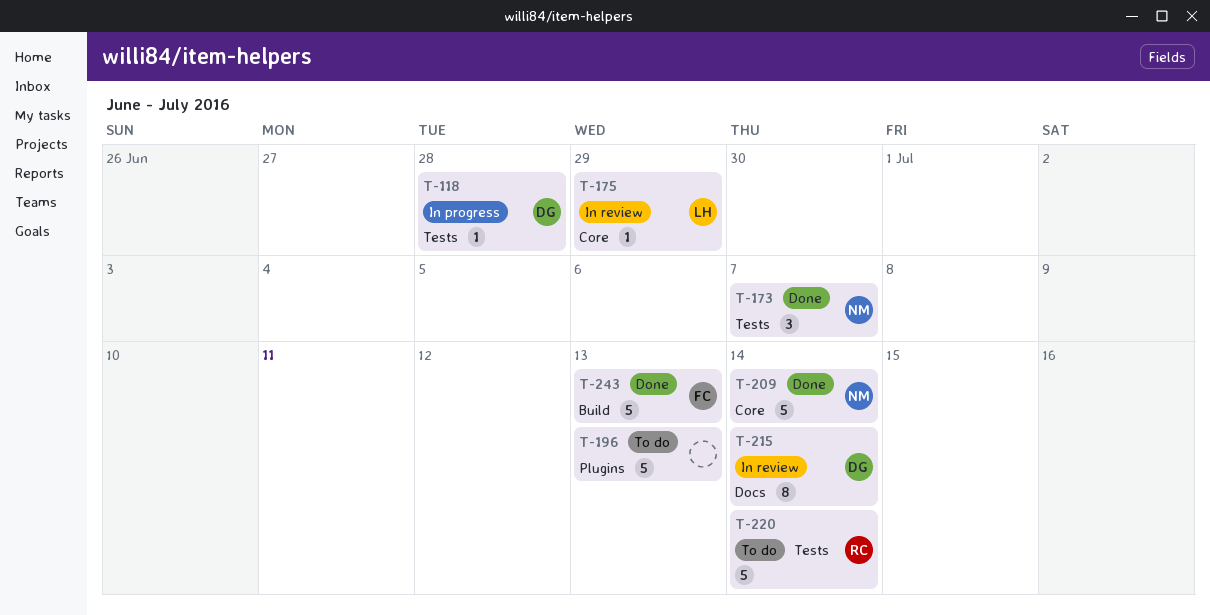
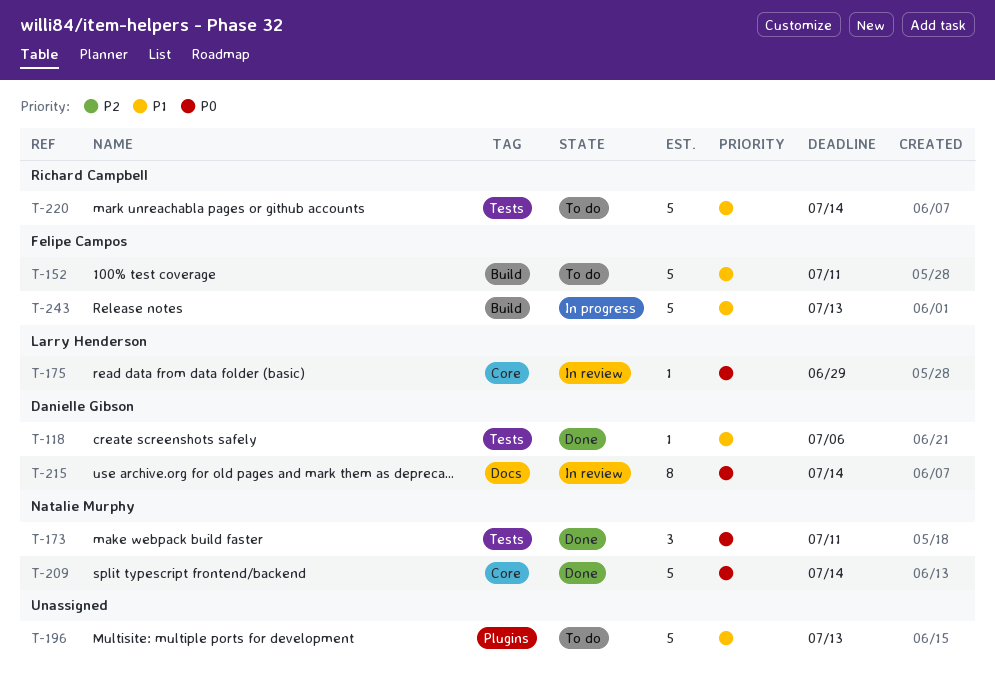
T-118, status: In progress -> Done
T-118, due: Jun 28 -> Jul 6
T-152: none -> present
T-173, due: Jul 7 -> Jul 11
T-243, status: Done -> In progress

